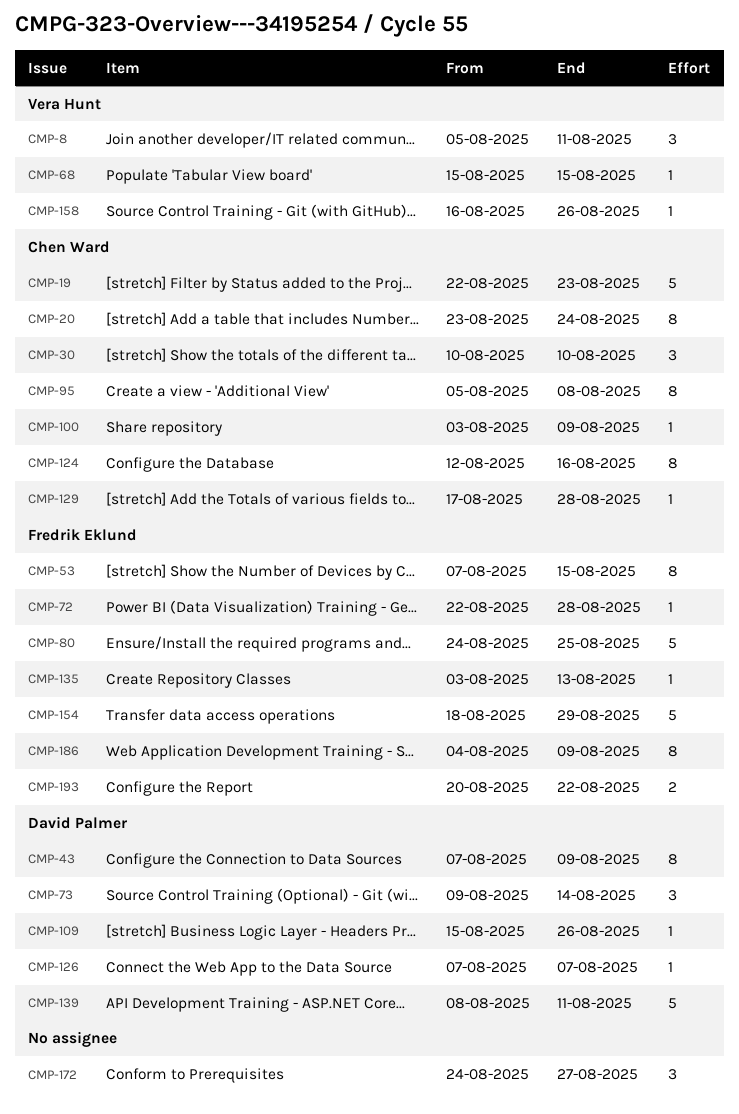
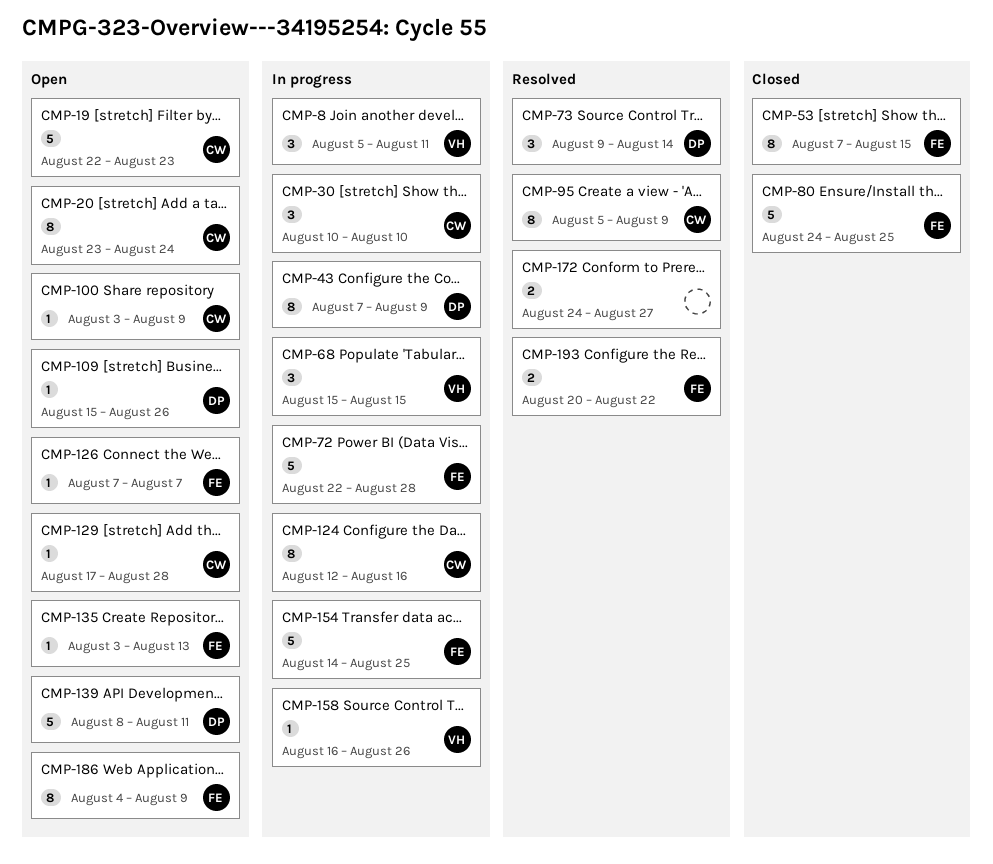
CMP-68, estimate: 1 -> 3
CMP-72, estimate: 1 -> 5
CMP-95, due: Aug 8 -> Aug 9
CMP-126, owner: David Palmer -> Fredrik Eklund
CMP-154, start: Aug 18 -> Aug 14
CMP-154, due: Aug 29 -> Aug 25
CMP-172, estimate: 3 -> 2

